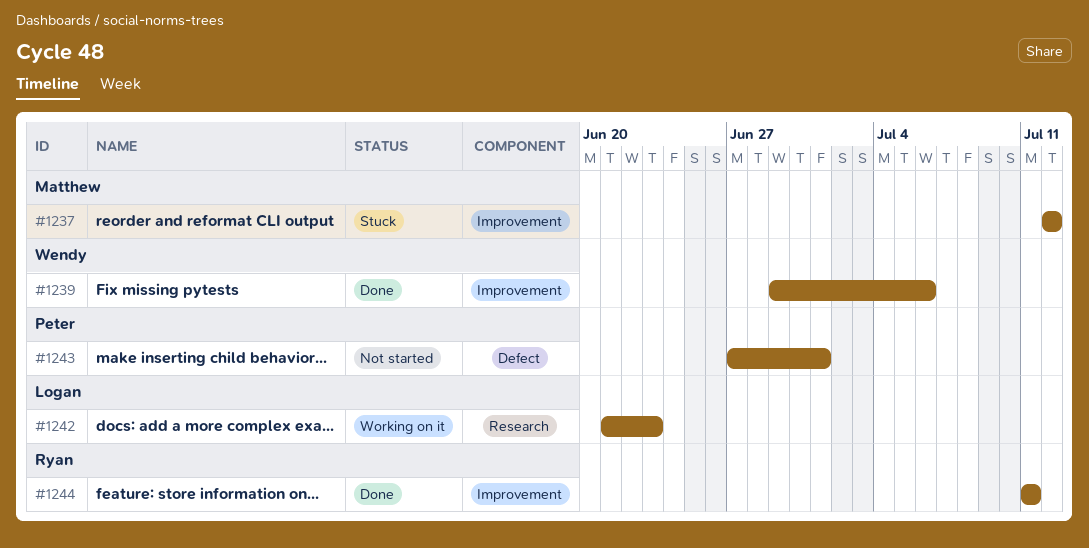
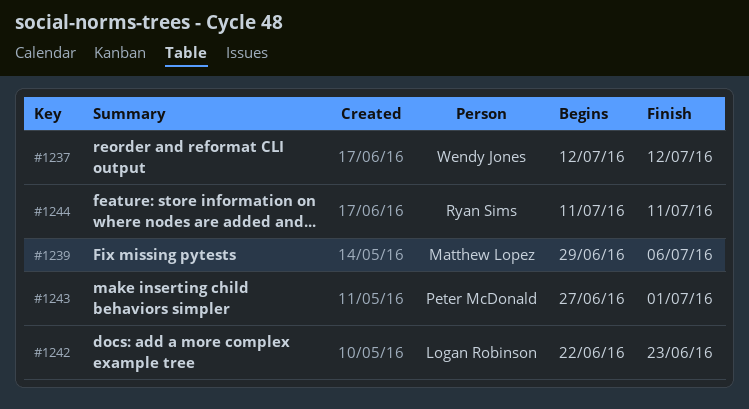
#1237, owner: Matthew Lopez -> Wendy Jones
#1239, owner: Wendy Jones -> Matthew Lopez
#1242, start: Jun 21 -> Jun 22

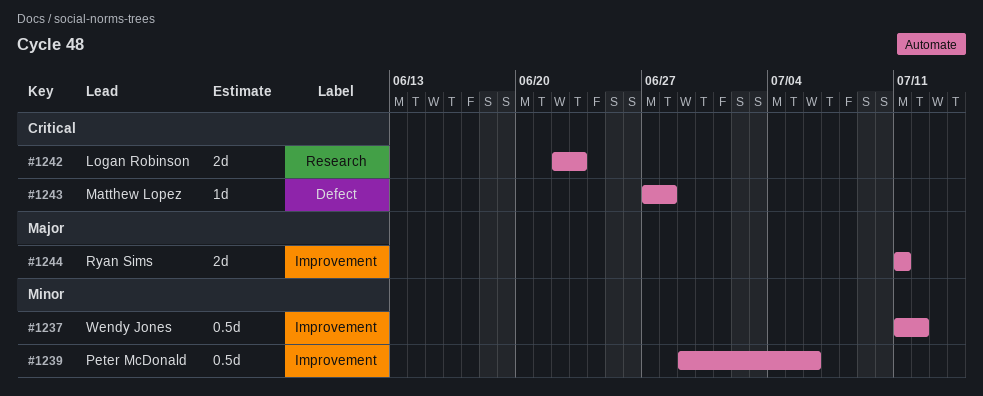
#1237, start: Jul 12 -> Jul 11
#1239, owner: Matthew Lopez -> Peter McDonald
#1243, owner: Peter McDonald -> Matthew Lopez
#1243, due: Jul 1 -> Jun 28

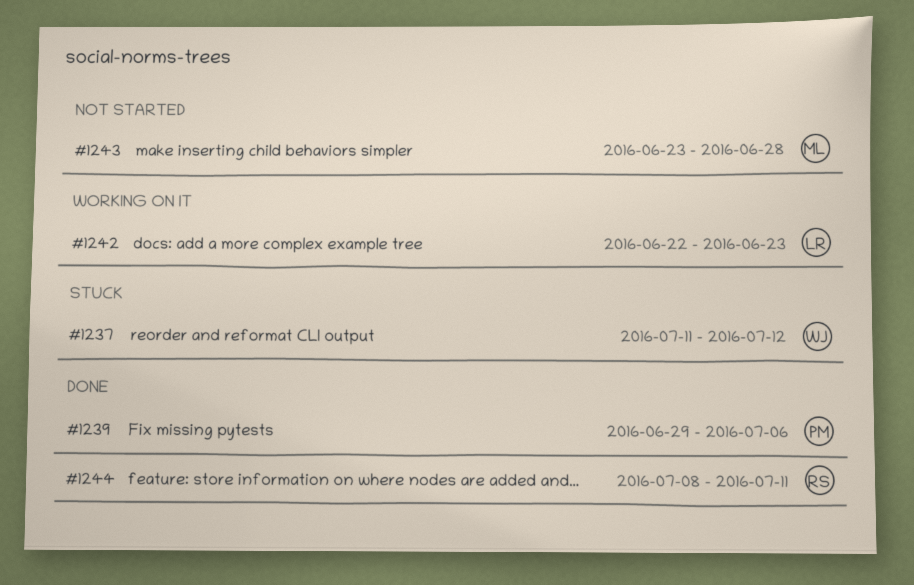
#1243, start: Jun 27 -> Jun 23
#1244, start: Jul 11 -> Jul 8

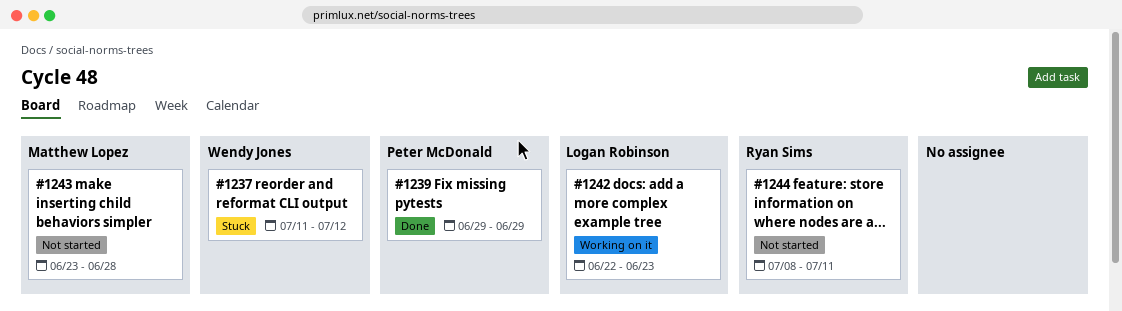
#1239, due: Jul 6 -> Jun 29
#1244, status: Done -> Not started

